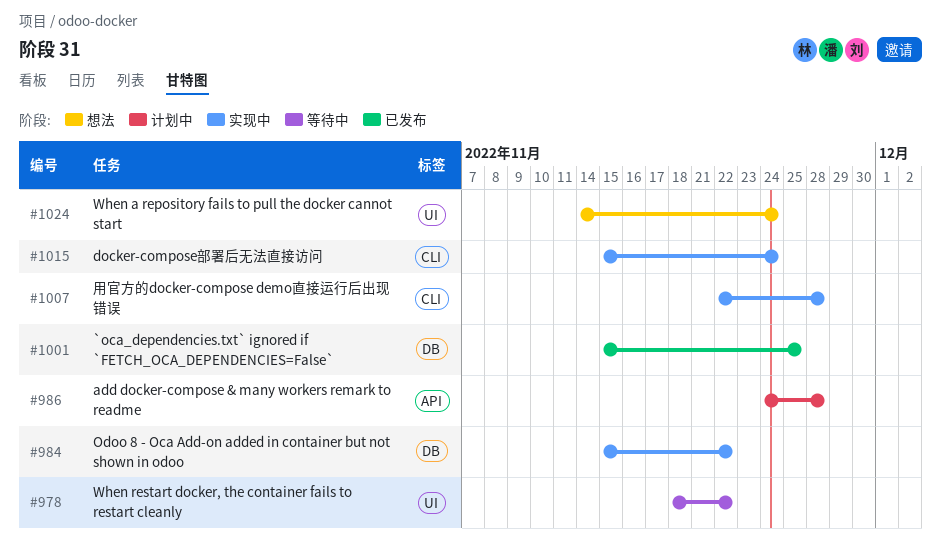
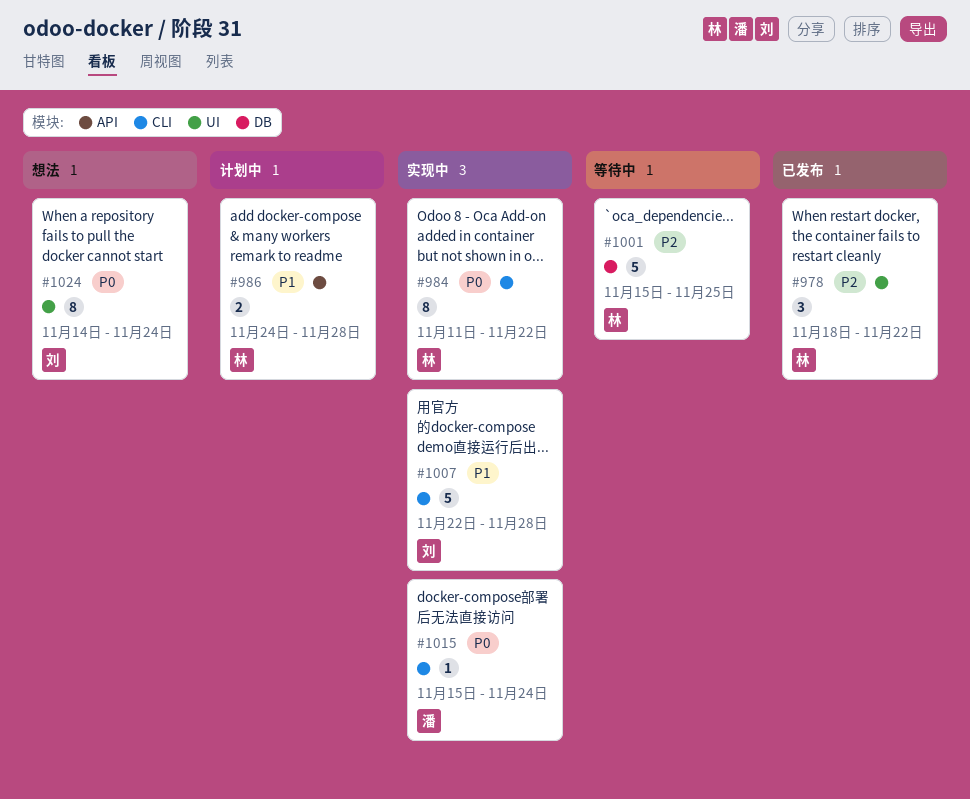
#978, status: 等待中 -> 已发布
#984, label: DB -> CLI
#984, start: Nov 15 -> Nov 11
#1001, status: 已发布 -> 等待中

